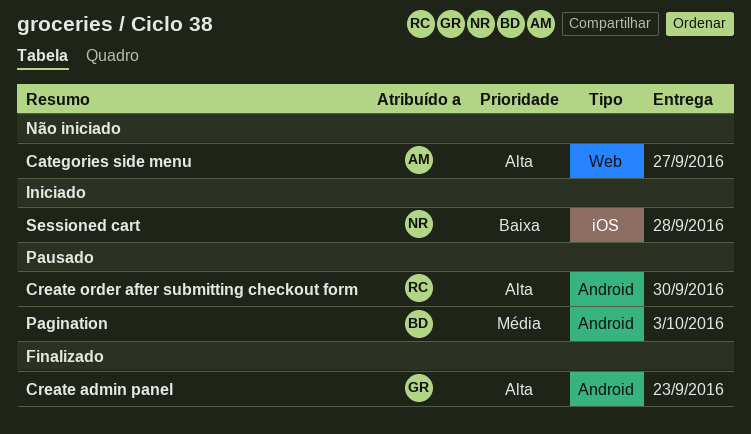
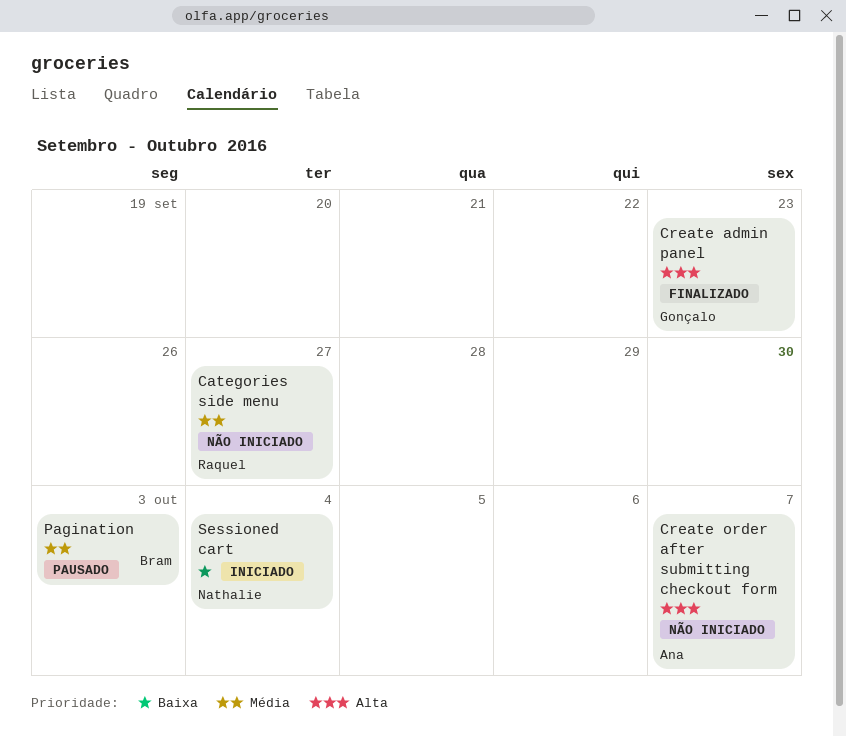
Categories side menu, owner: Ana -> Raquel
Categories side menu, priority: Alta -> Média
Create order after submitting checkout form, status: Pausado -> Não iniciado
Create order after submitting checkout form, owner: Raquel -> Ana
Create order after submitting checkout form, due: Sep 30 -> Oct 7
Sessioned cart, due: Sep 28 -> Oct 4

